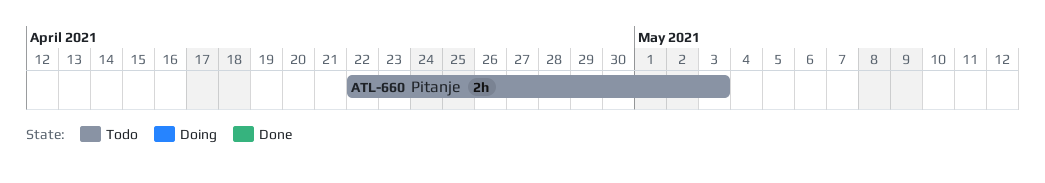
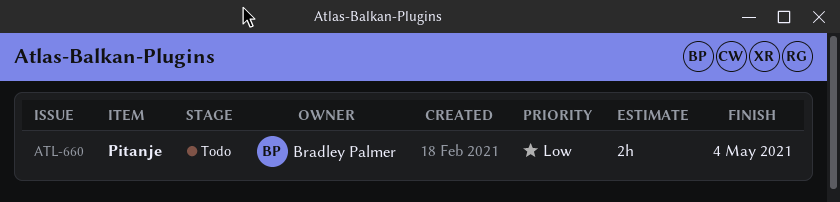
ATL-660, due: May 3 -> May 4

